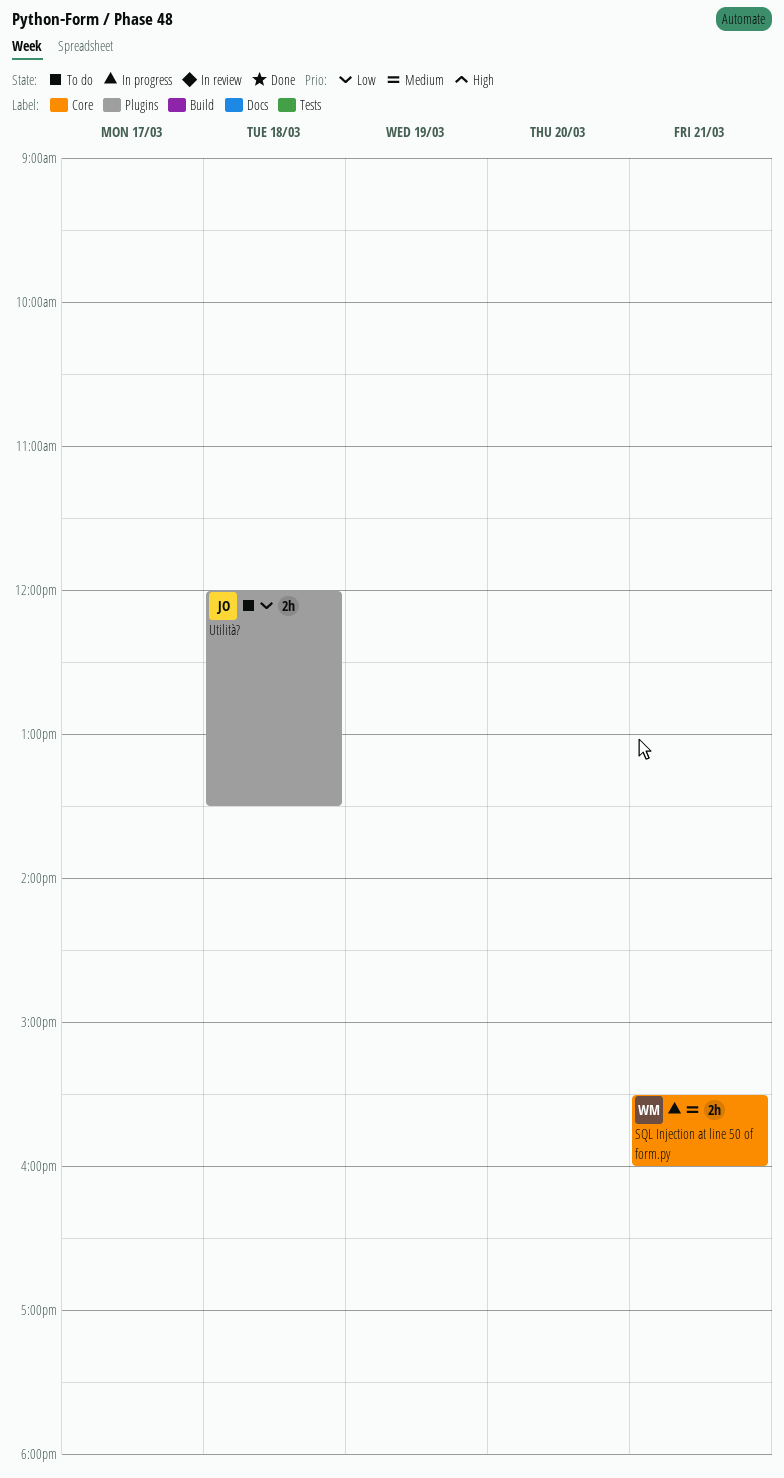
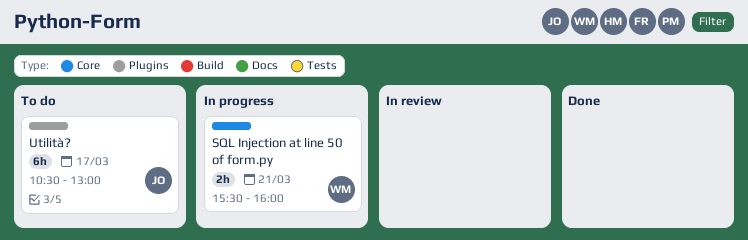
Utilità?, estimate: 2h -> 6h
Utilità?, day: Mar 18 -> Mar 17
Utilità?, begins: 12:00 -> 10:30
Utilità?, ends: 13:30 -> 13:00

